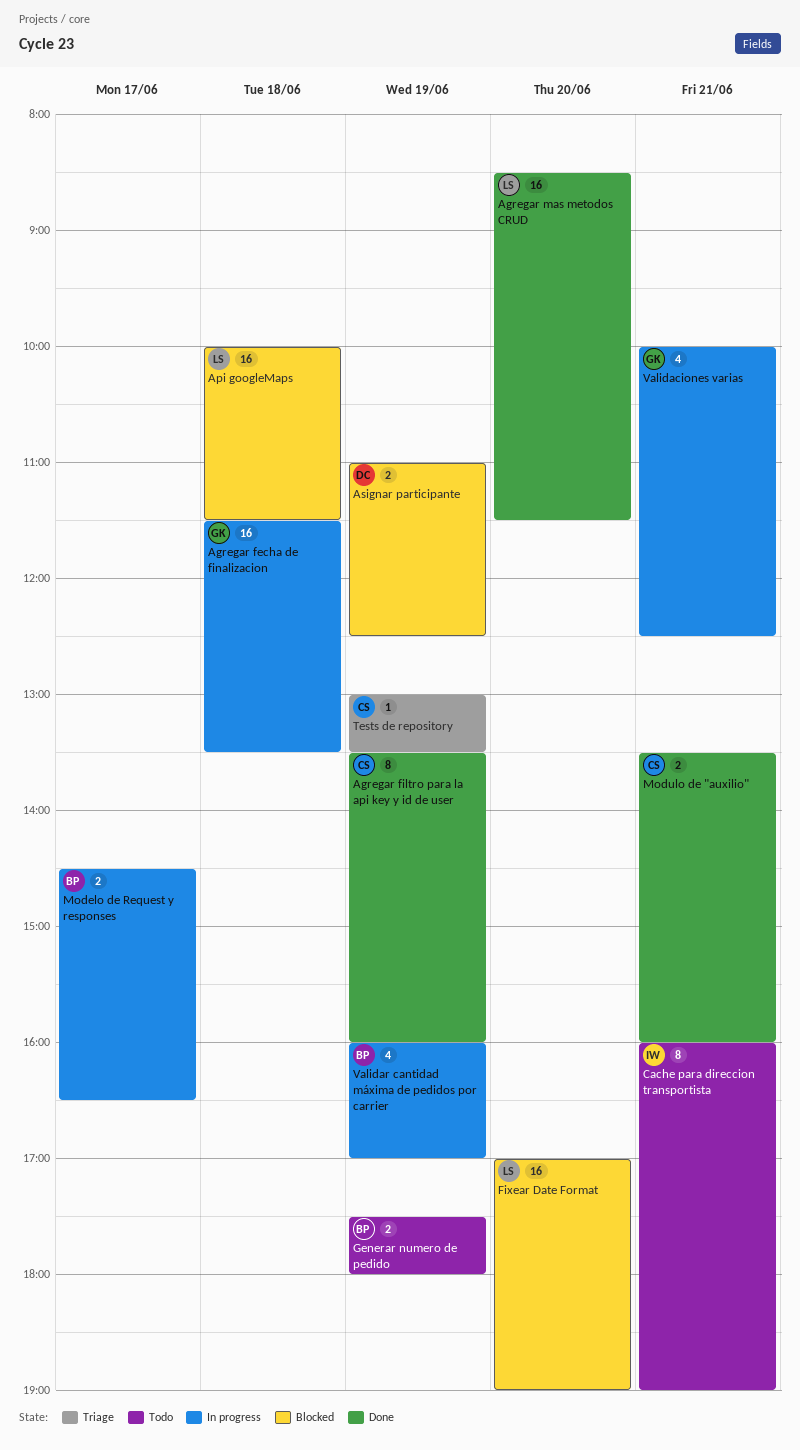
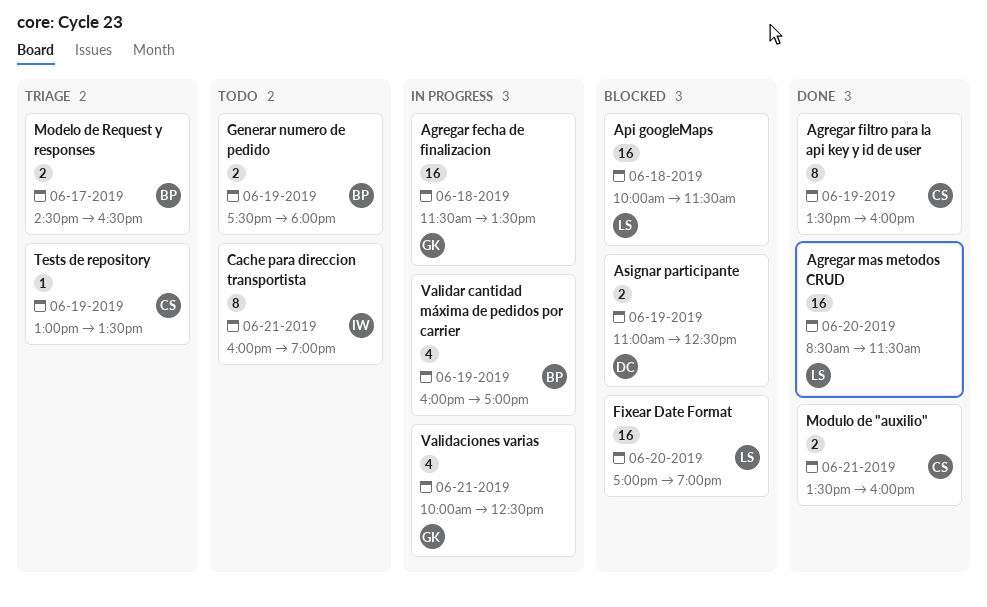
Modelo de Request y responses, status: In progress -> Triage

